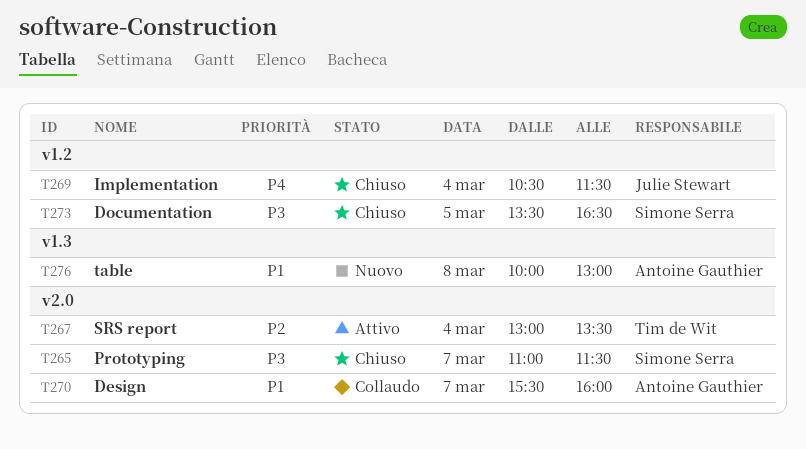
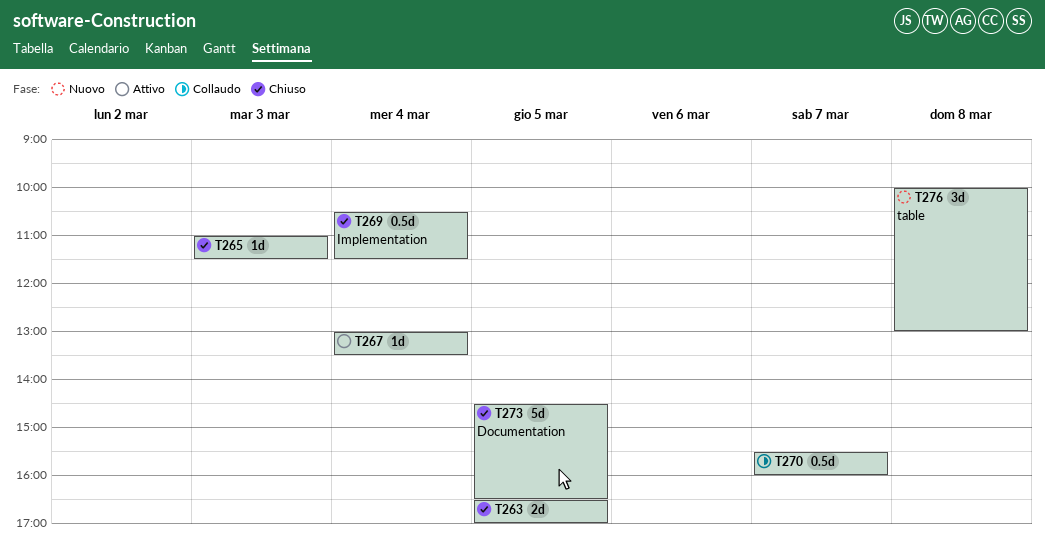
T263: none -> present
T265, day: Mar 7 -> Mar 3
T273, begins: 13:30 -> 14:30

